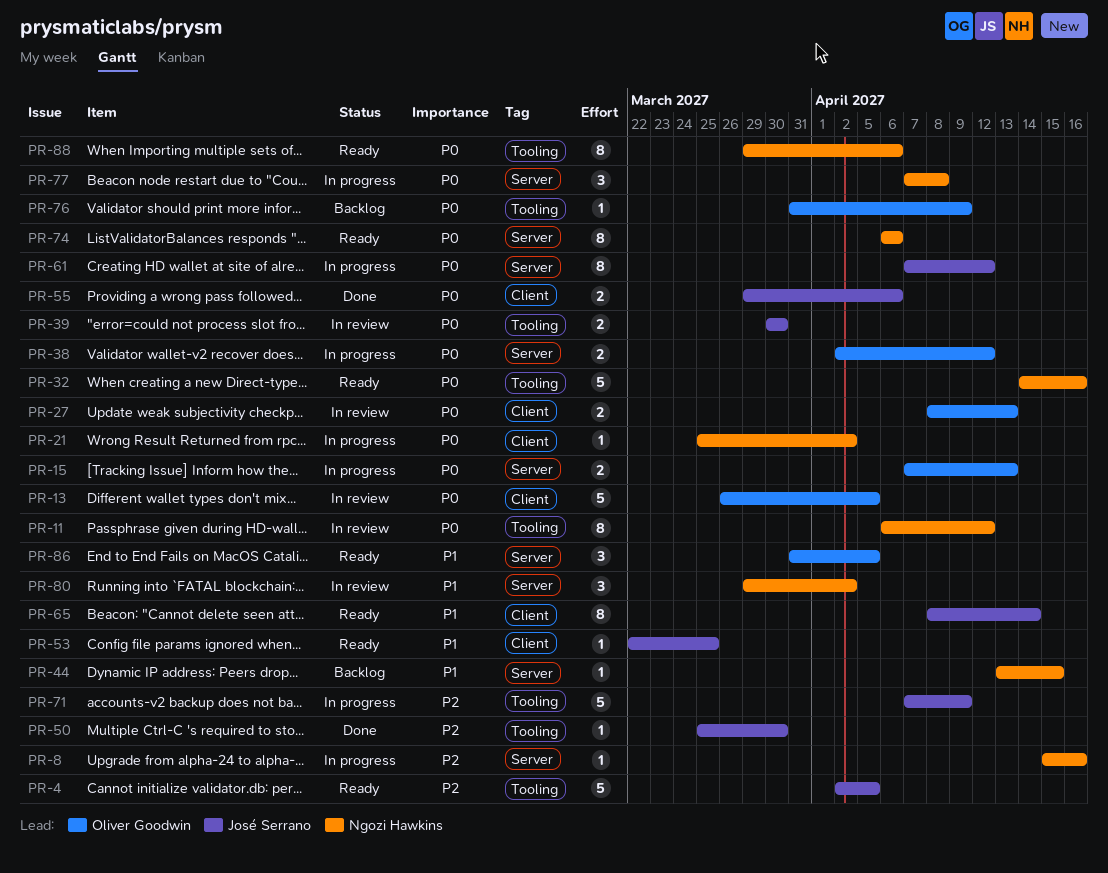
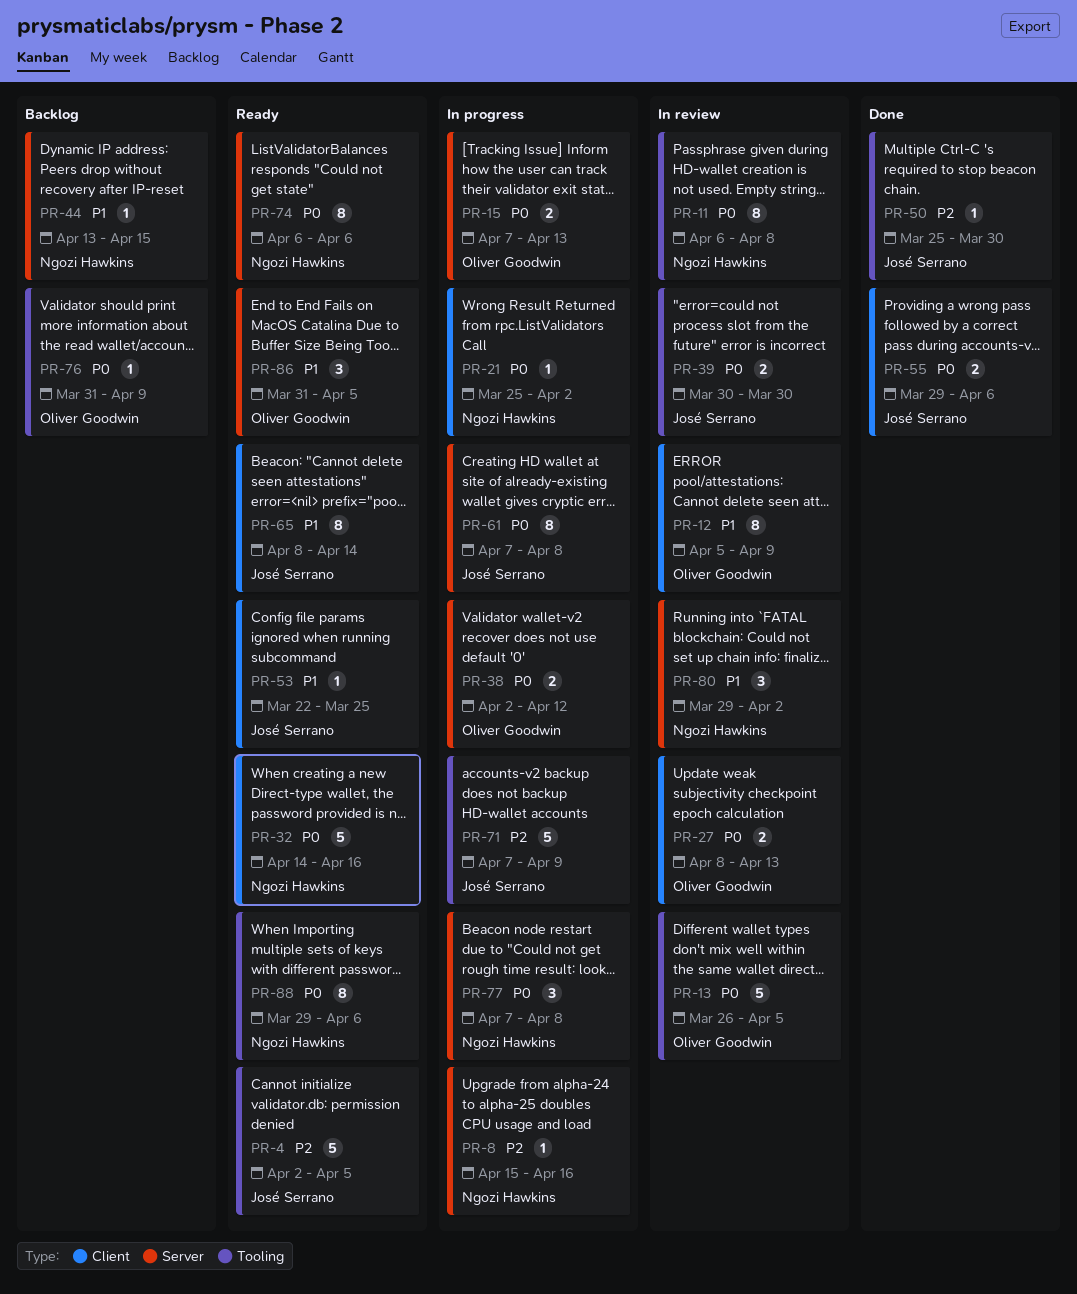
PR-11, due: Apr 12 -> Apr 8
PR-12: none -> present
PR-13, label: Client -> Tooling
PR-32, label: Tooling -> Client
PR-61, due: Apr 12 -> Apr 8

